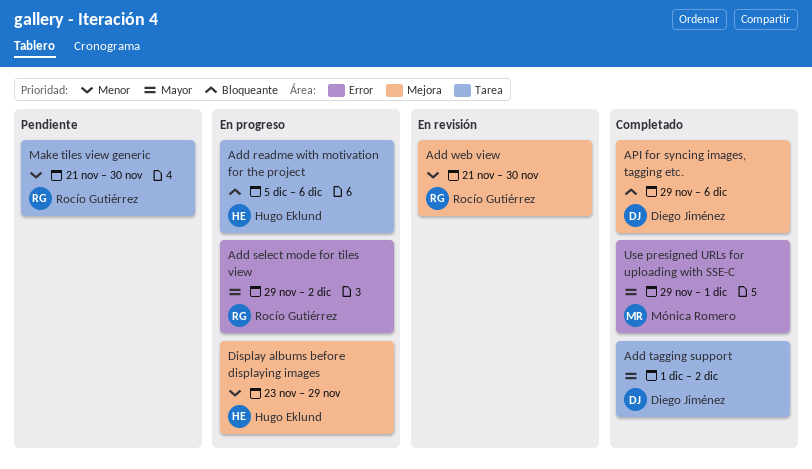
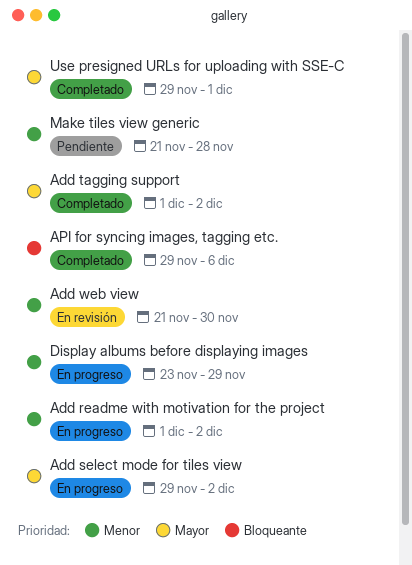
Add readme with motivation for the project, priority: Bloqueante -> Menor
Add readme with motivation for the project, start: Dec 5 -> Dec 1
Add readme with motivation for the project, due: Dec 6 -> Dec 2
Make tiles view generic, due: Nov 30 -> Nov 28

